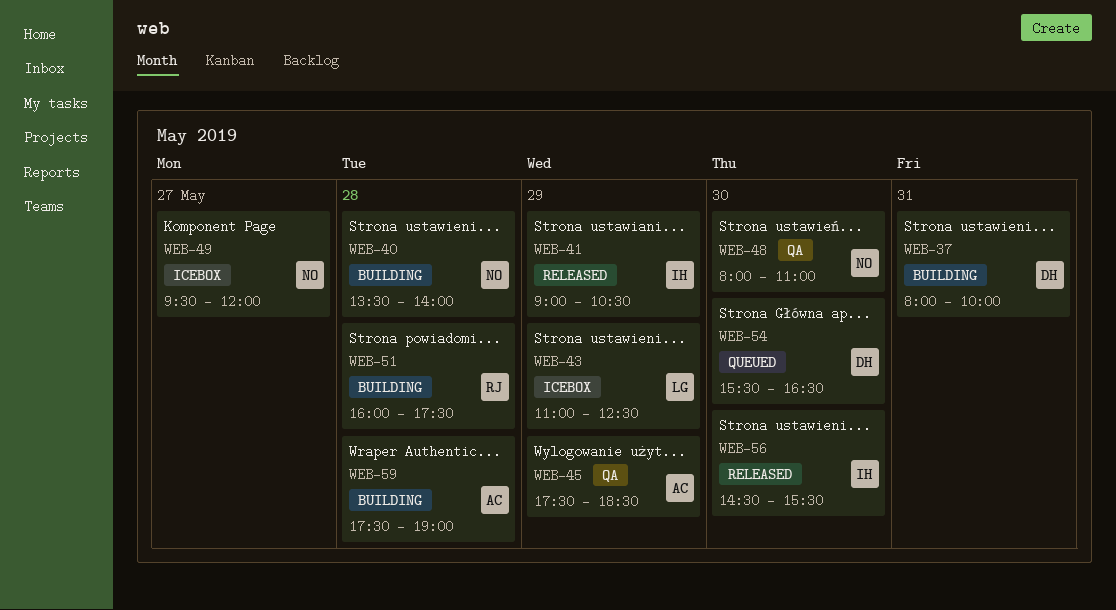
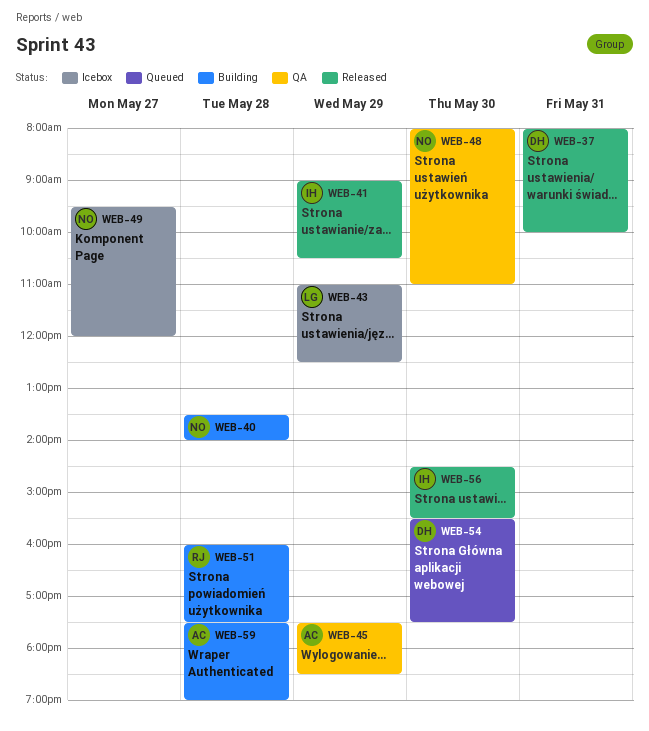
WEB-37, status: Building -> Released
WEB-54, ends: 16:30 -> 17:30

